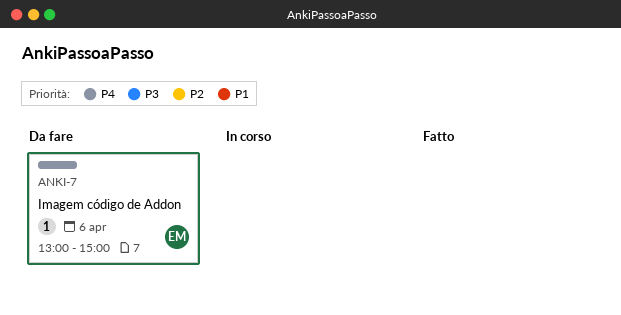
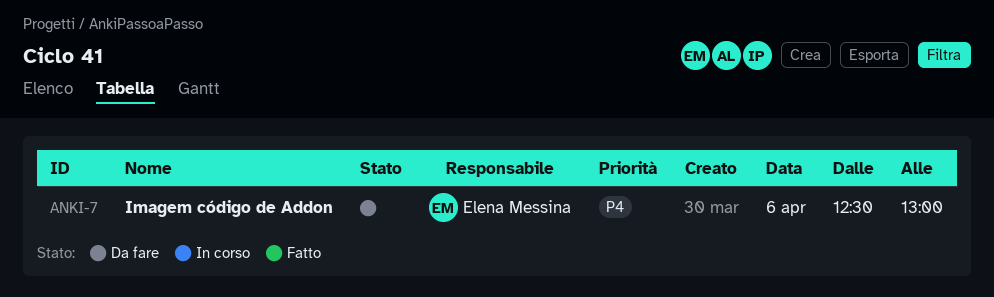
ANKI-7, begins: 13:00 -> 12:30
ANKI-7, ends: 15:00 -> 13:00

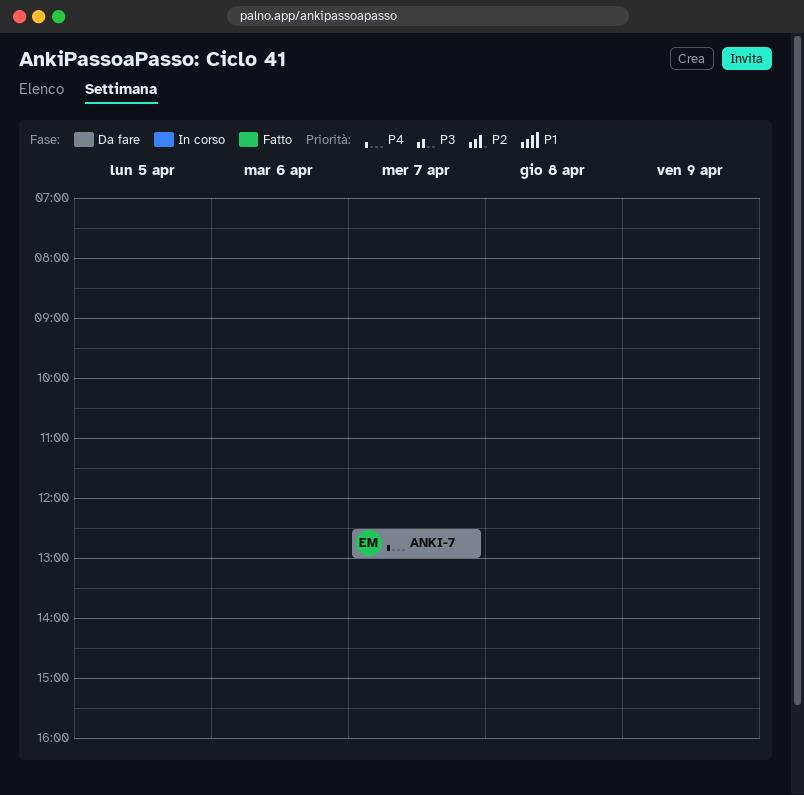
ANKI-7, day: Apr 6 -> Apr 7

